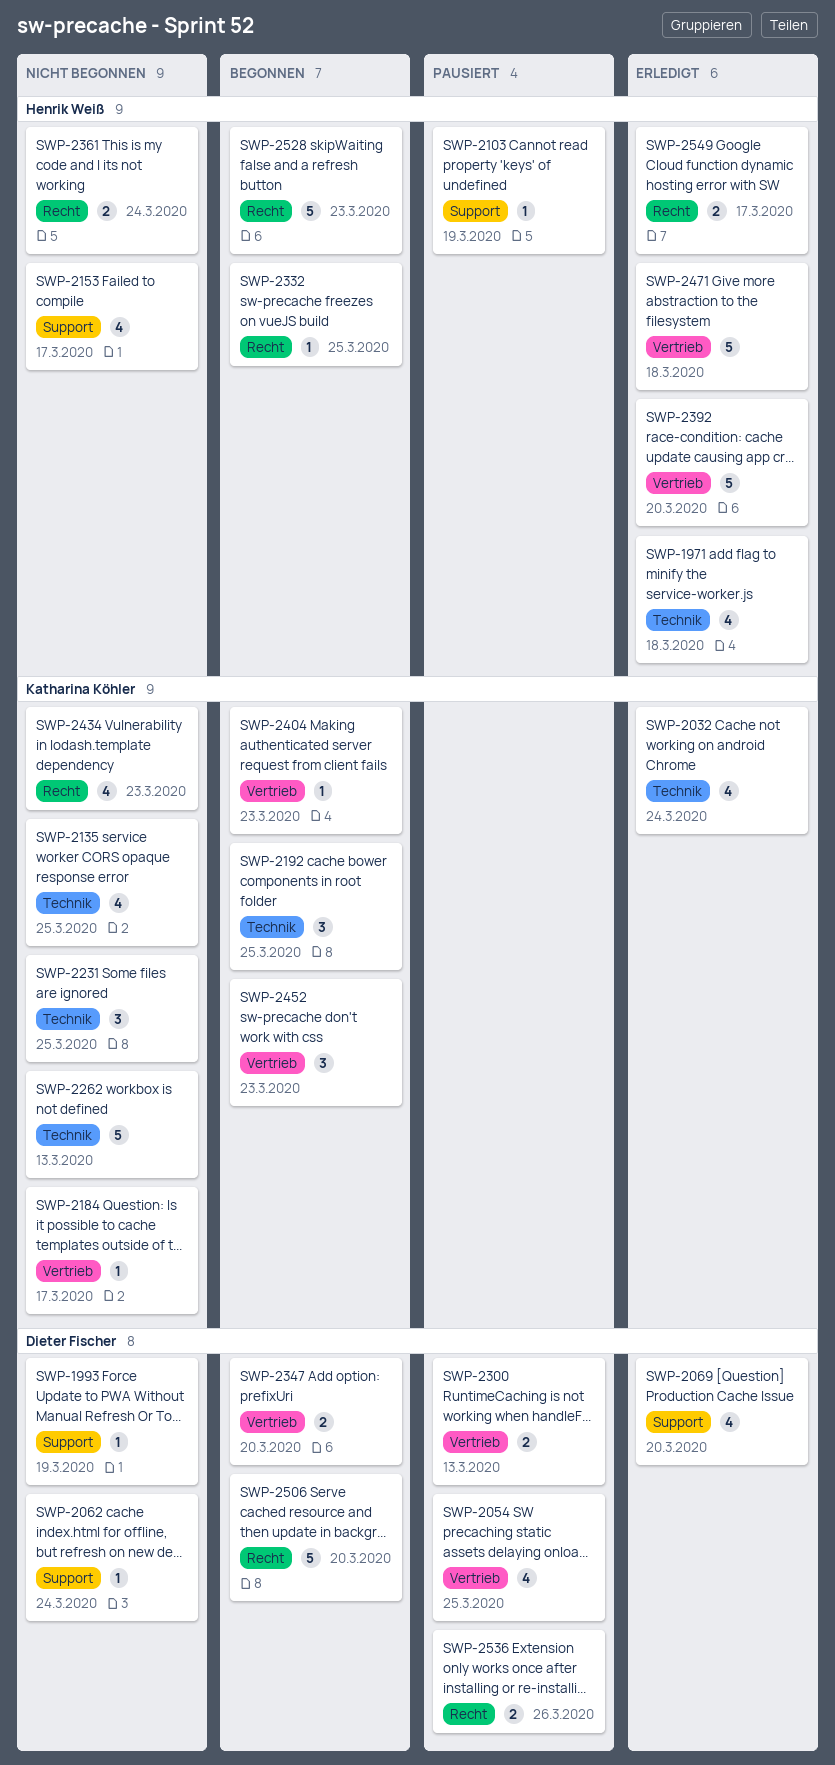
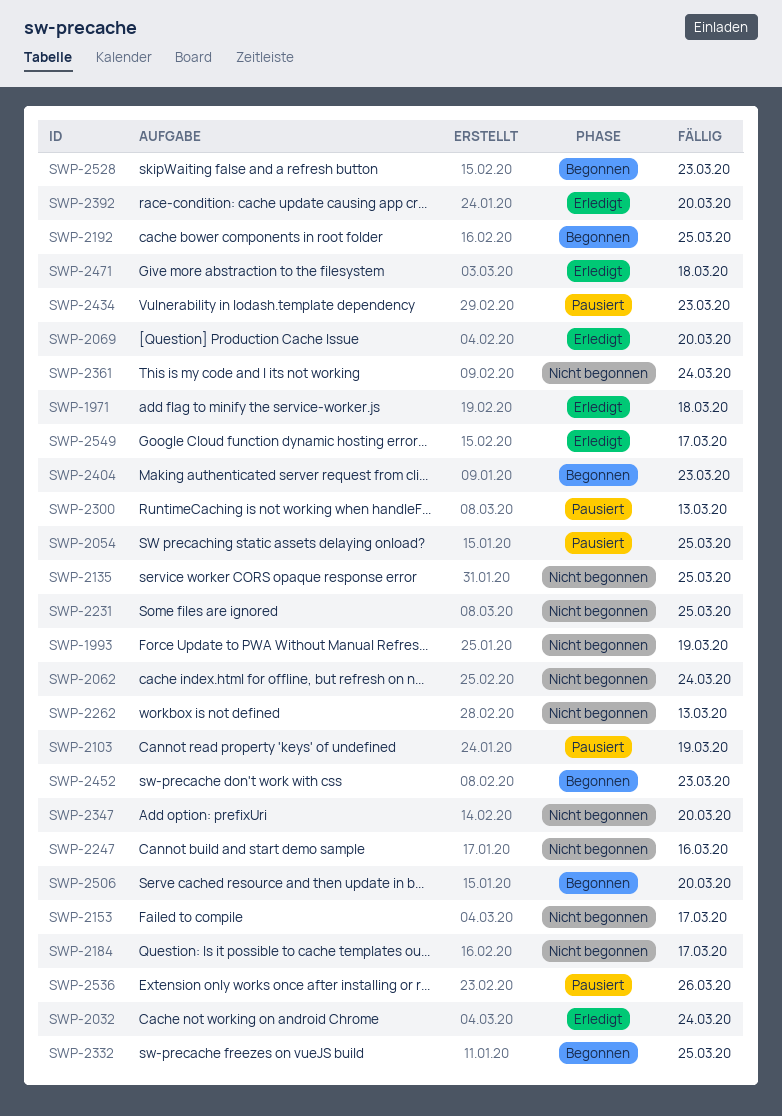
SWP-2247: none -> present
SWP-2347, status: Begonnen -> Nicht begonnen
SWP-2434, status: Nicht begonnen -> Pausiert

